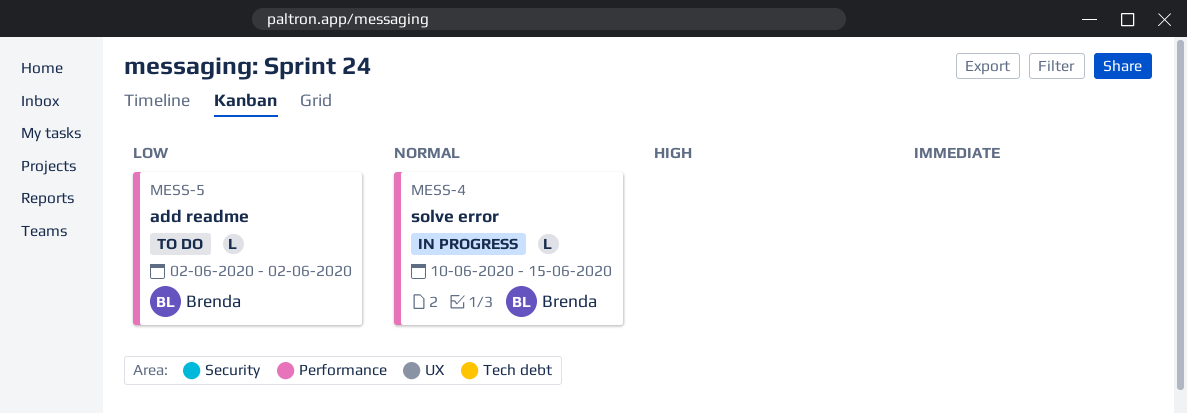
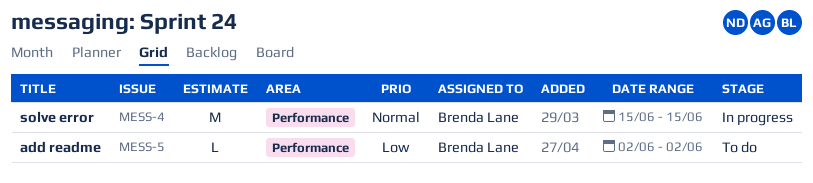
MESS-4, estimate: L -> M
MESS-4, start: Jun 10 -> Jun 15

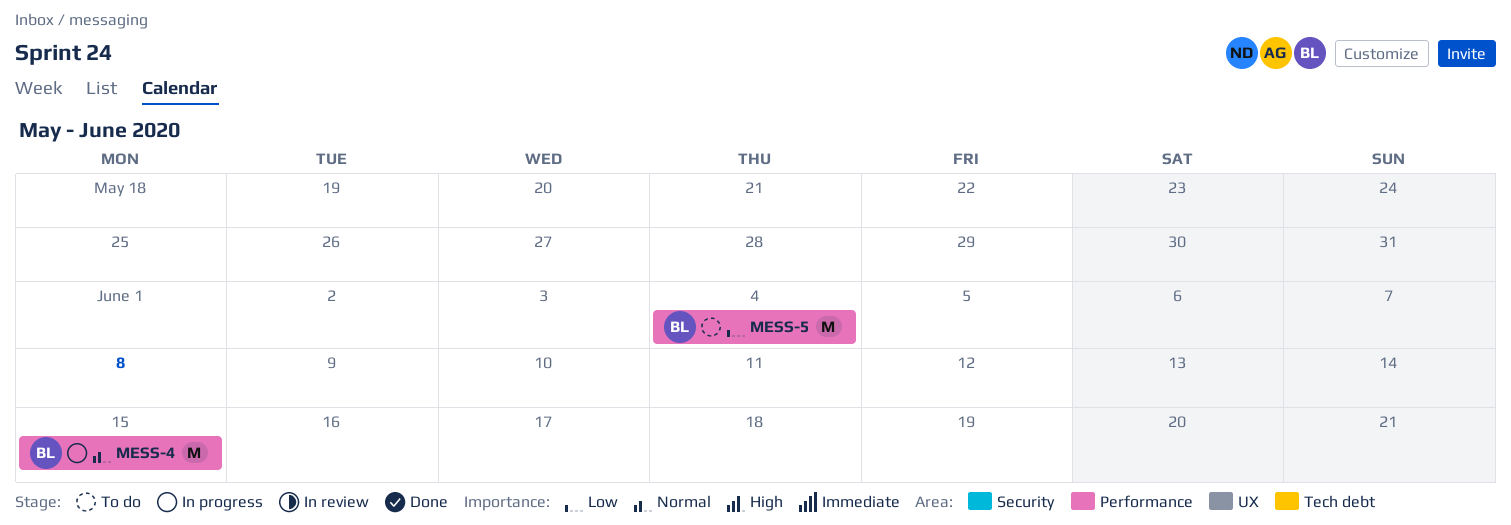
MESS-5, estimate: L -> M
MESS-5, start: Jun 2 -> Jun 4
MESS-5, due: Jun 2 -> Jun 4

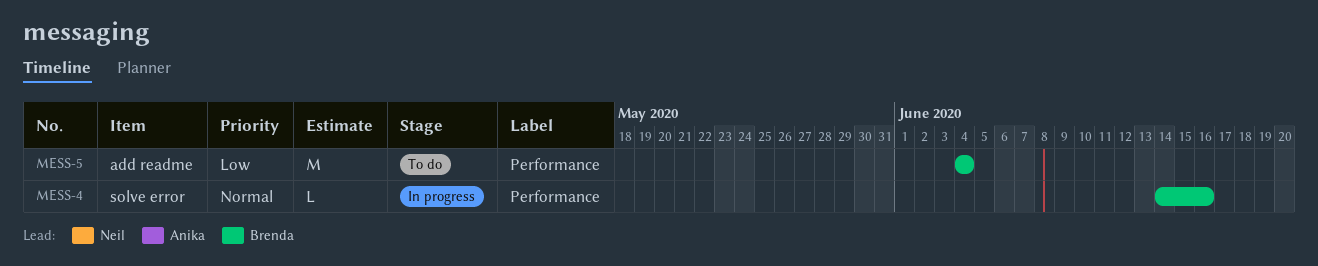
MESS-4, estimate: M -> L
MESS-4, start: Jun 15 -> Jun 14
MESS-4, due: Jun 15 -> Jun 16

